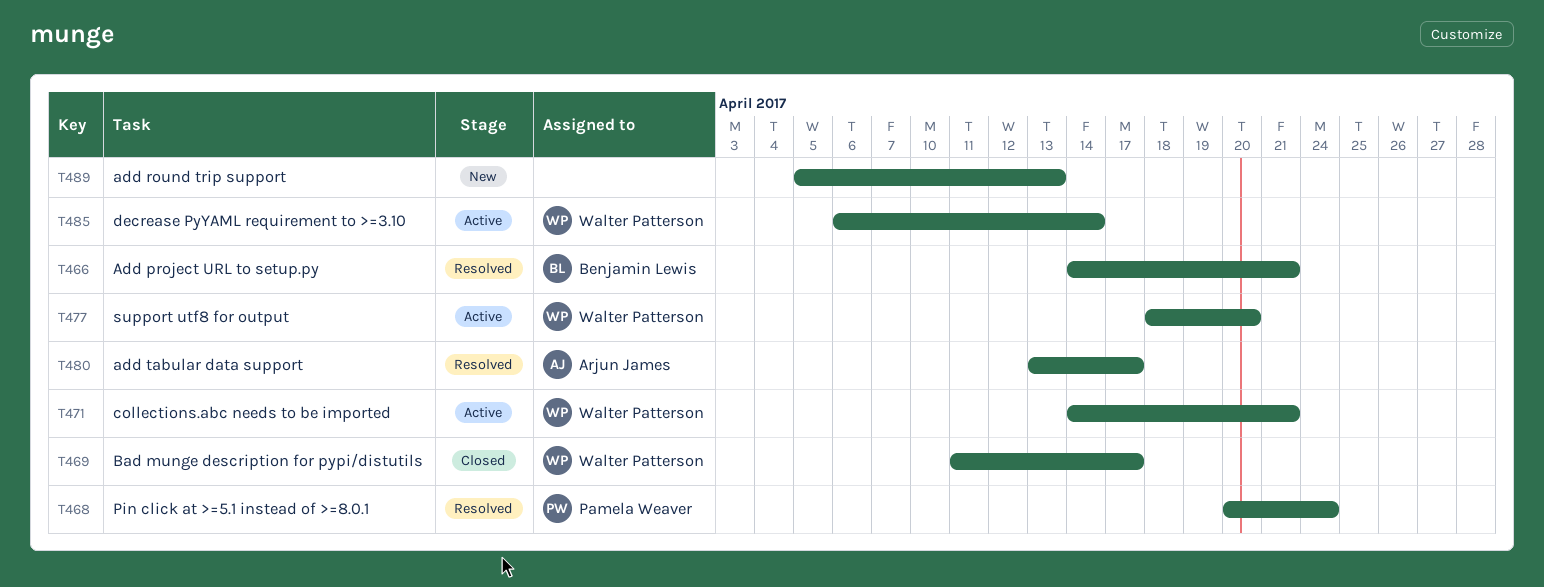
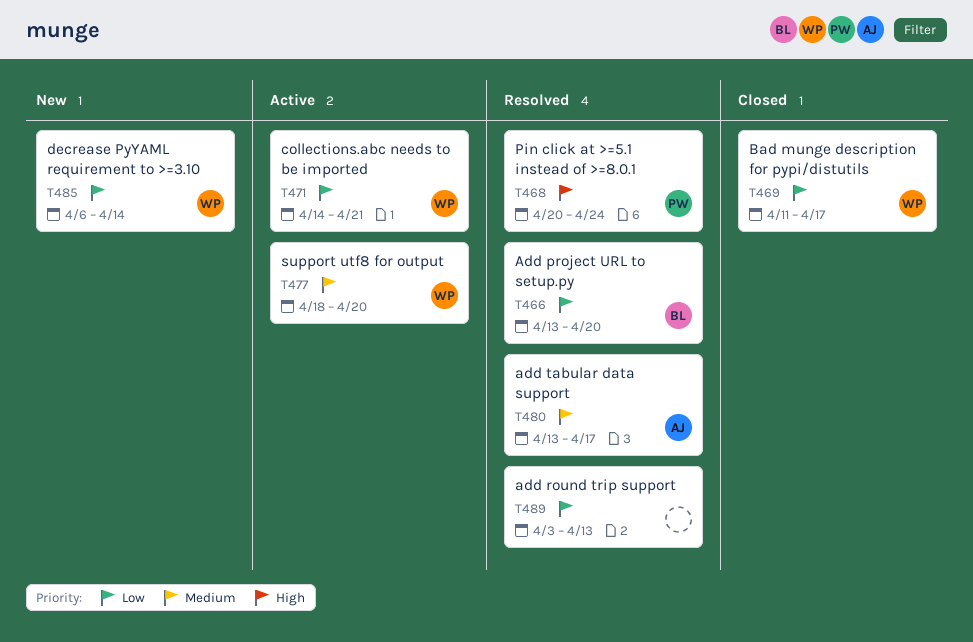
T466, start: Apr 14 -> Apr 13
T466, due: Apr 21 -> Apr 20
T485, status: Active -> New
T489, status: New -> Resolved
T489, start: Apr 5 -> Apr 3

